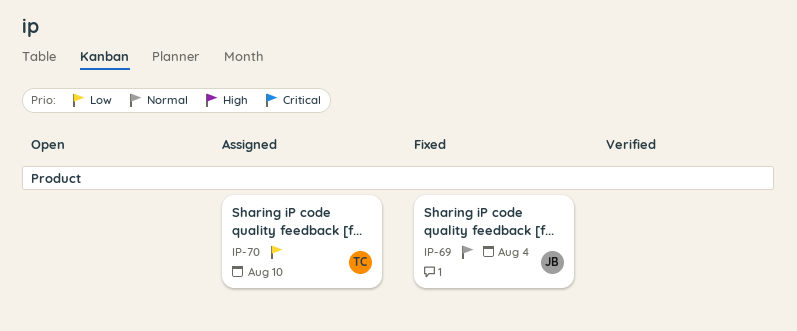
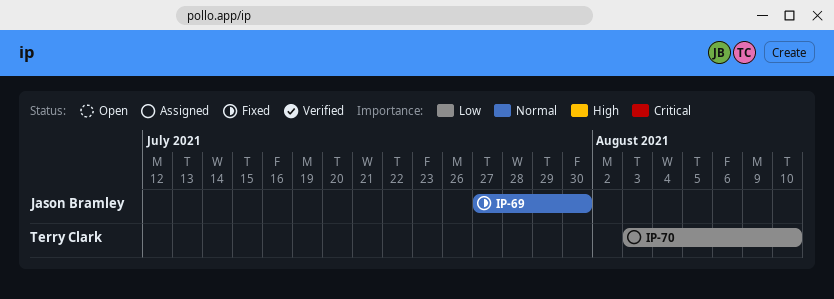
IP-69, due: Aug 4 -> Jul 30

